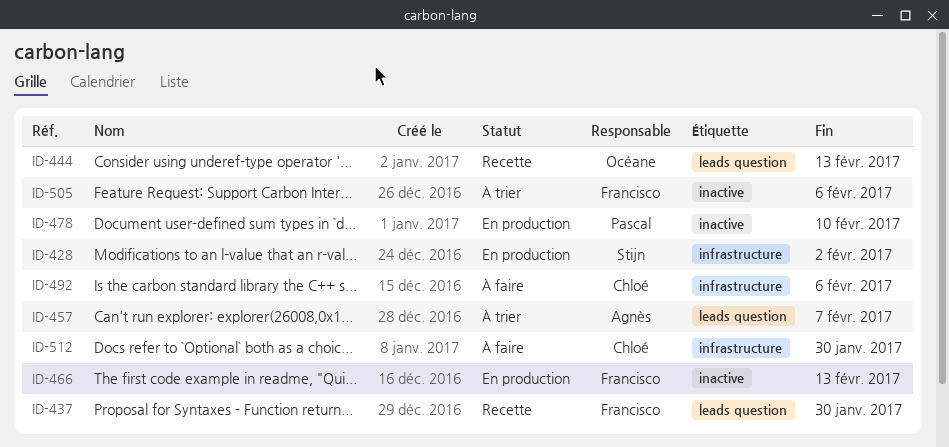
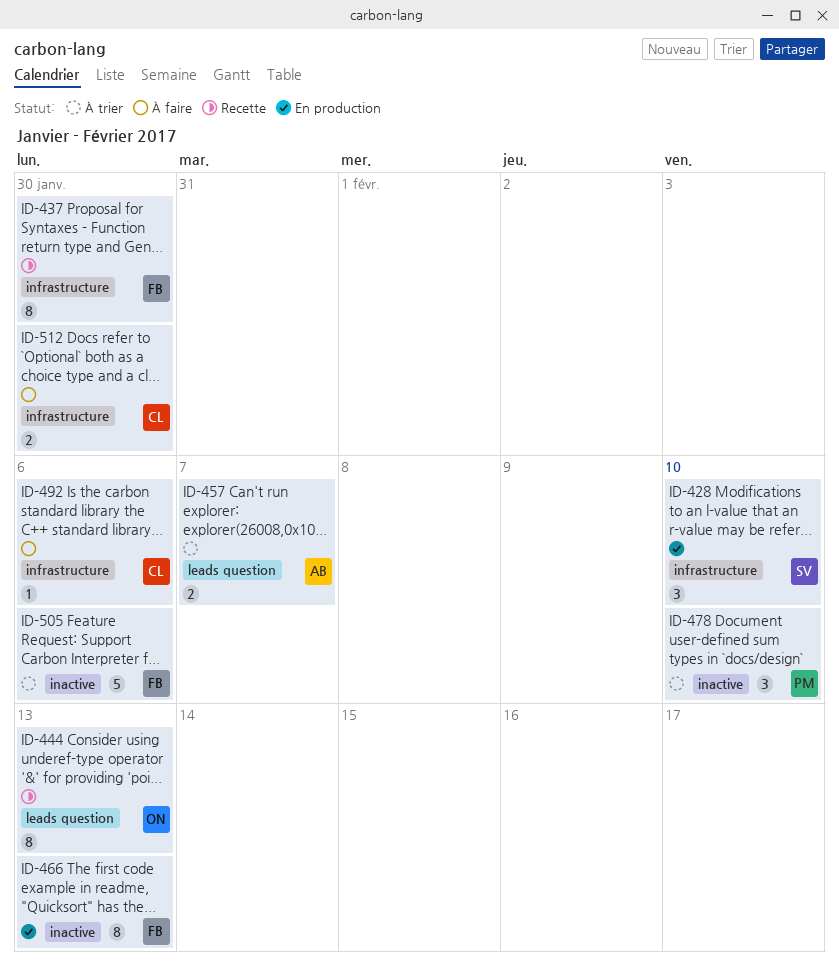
ID-428, due: Feb 2 -> Feb 10
ID-437, label: leads question -> infrastructure
ID-478, status: En production -> À trier

